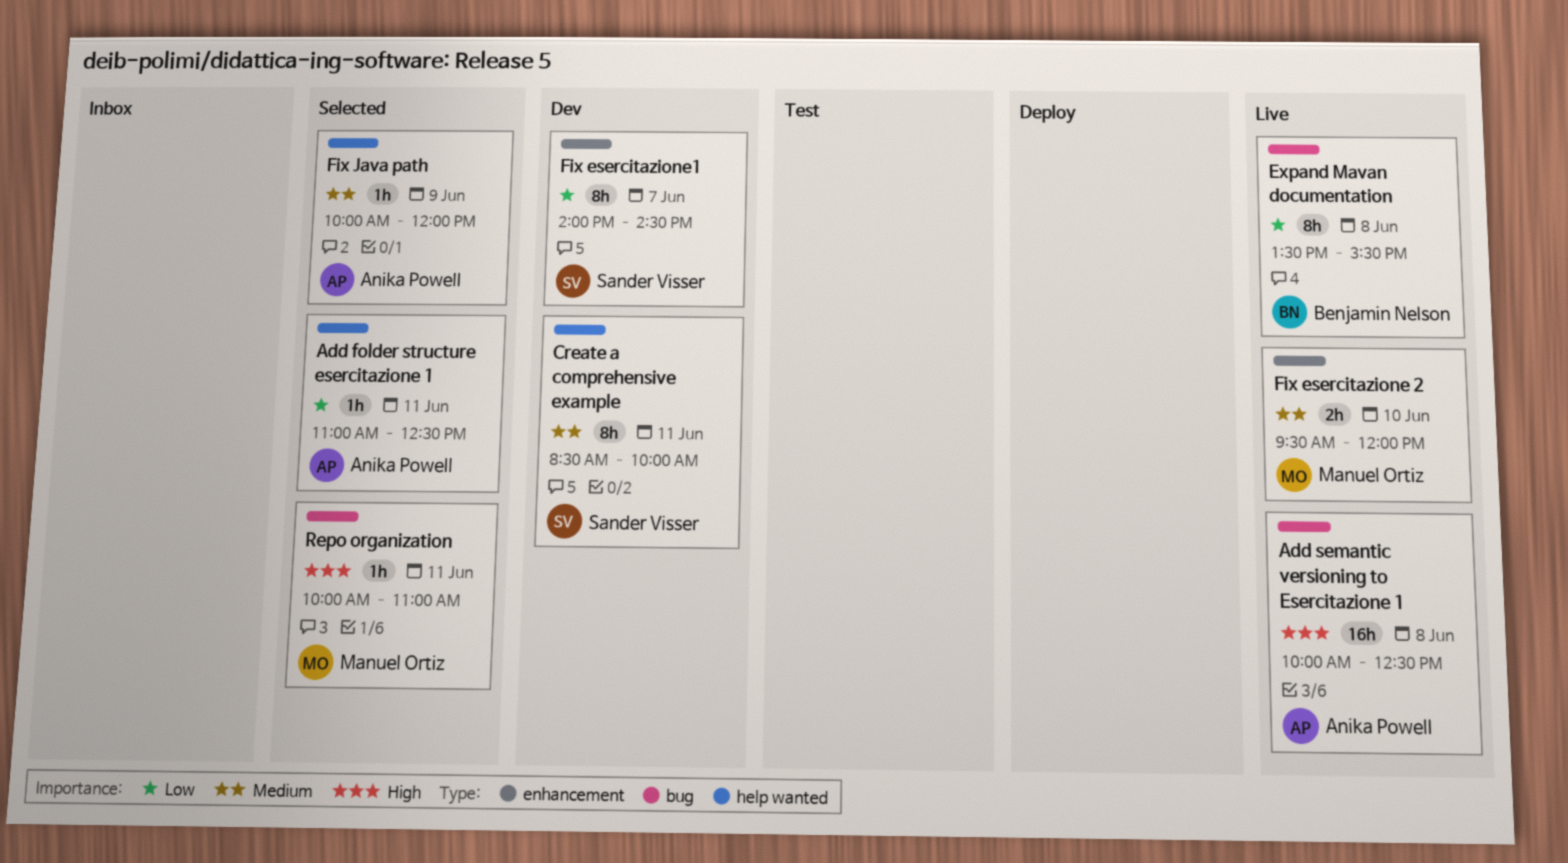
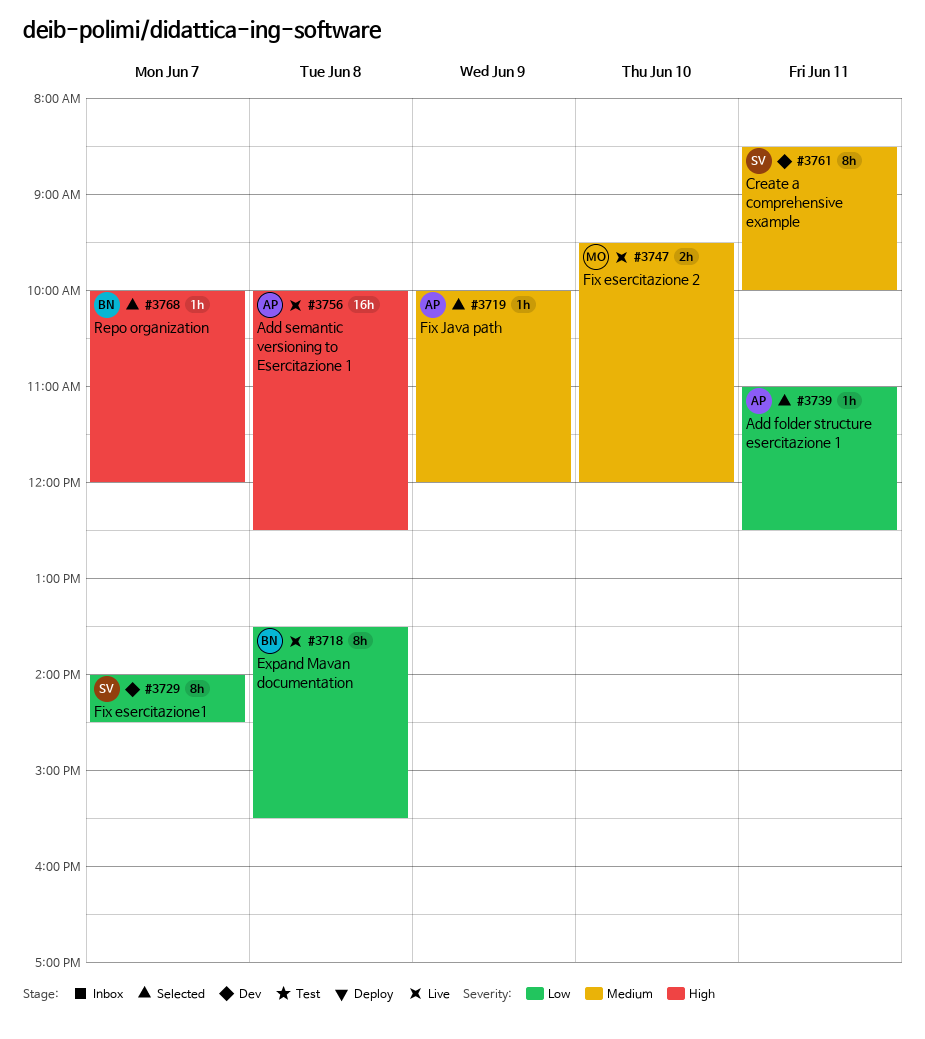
Repo organization, owner: Manuel Ortiz -> Benjamin Nelson
Repo organization, day: Jun 11 -> Jun 7
Repo organization, ends: 11:00 -> 12:00

